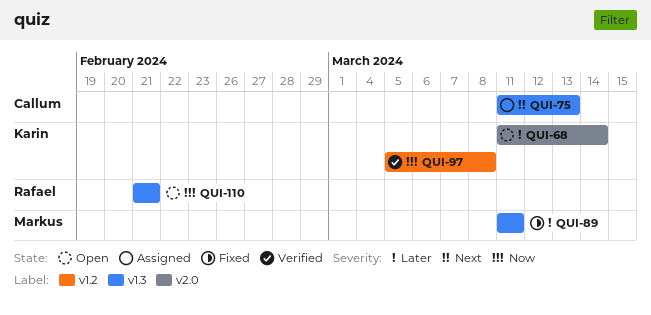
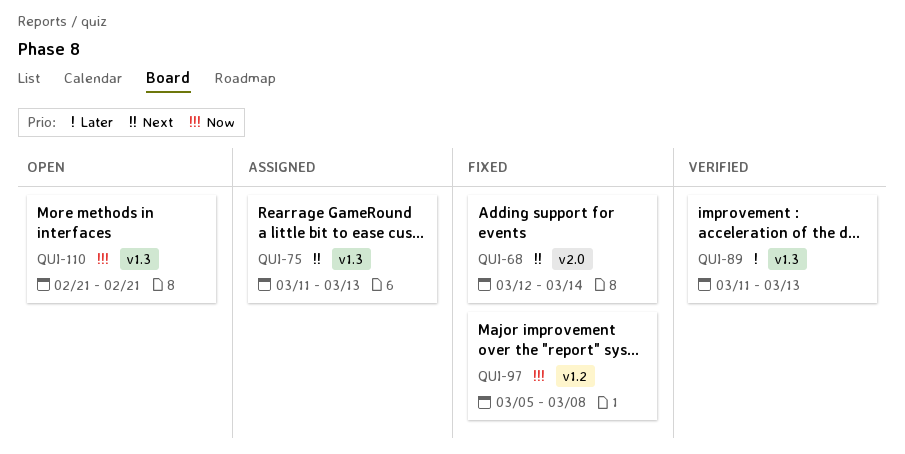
QUI-68, status: Open -> Fixed
QUI-68, priority: Later -> Next
QUI-68, start: Mar 11 -> Mar 12
QUI-89, status: Fixed -> Verified
QUI-89, due: Mar 11 -> Mar 13
QUI-97, status: Verified -> Fixed

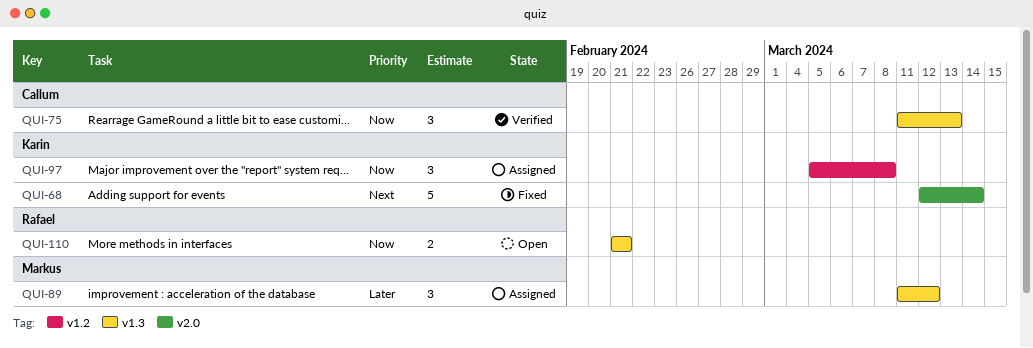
QUI-75, status: Assigned -> Verified
QUI-75, priority: Next -> Now
QUI-89, status: Verified -> Assigned
QUI-89, due: Mar 13 -> Mar 12
QUI-97, status: Fixed -> Assigned

